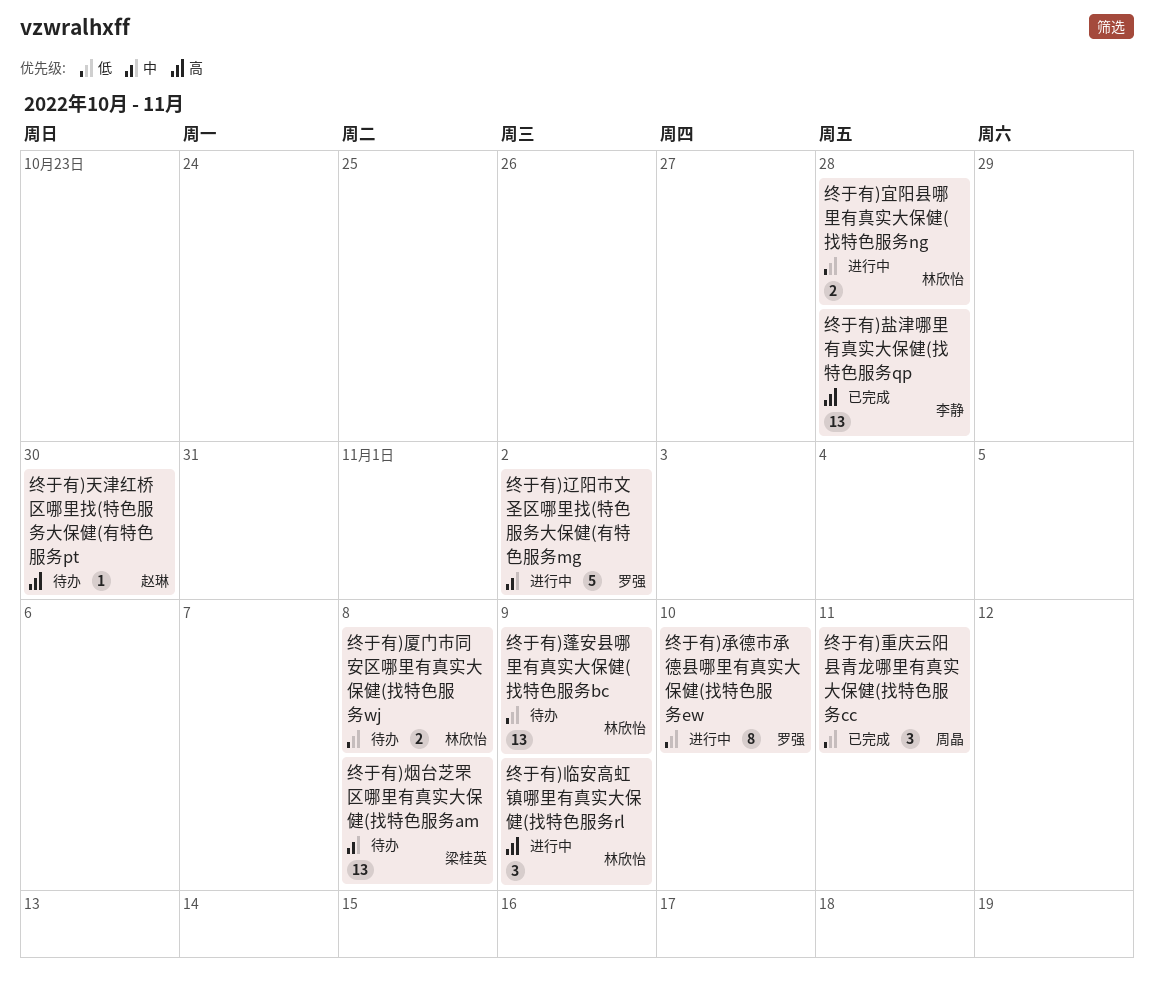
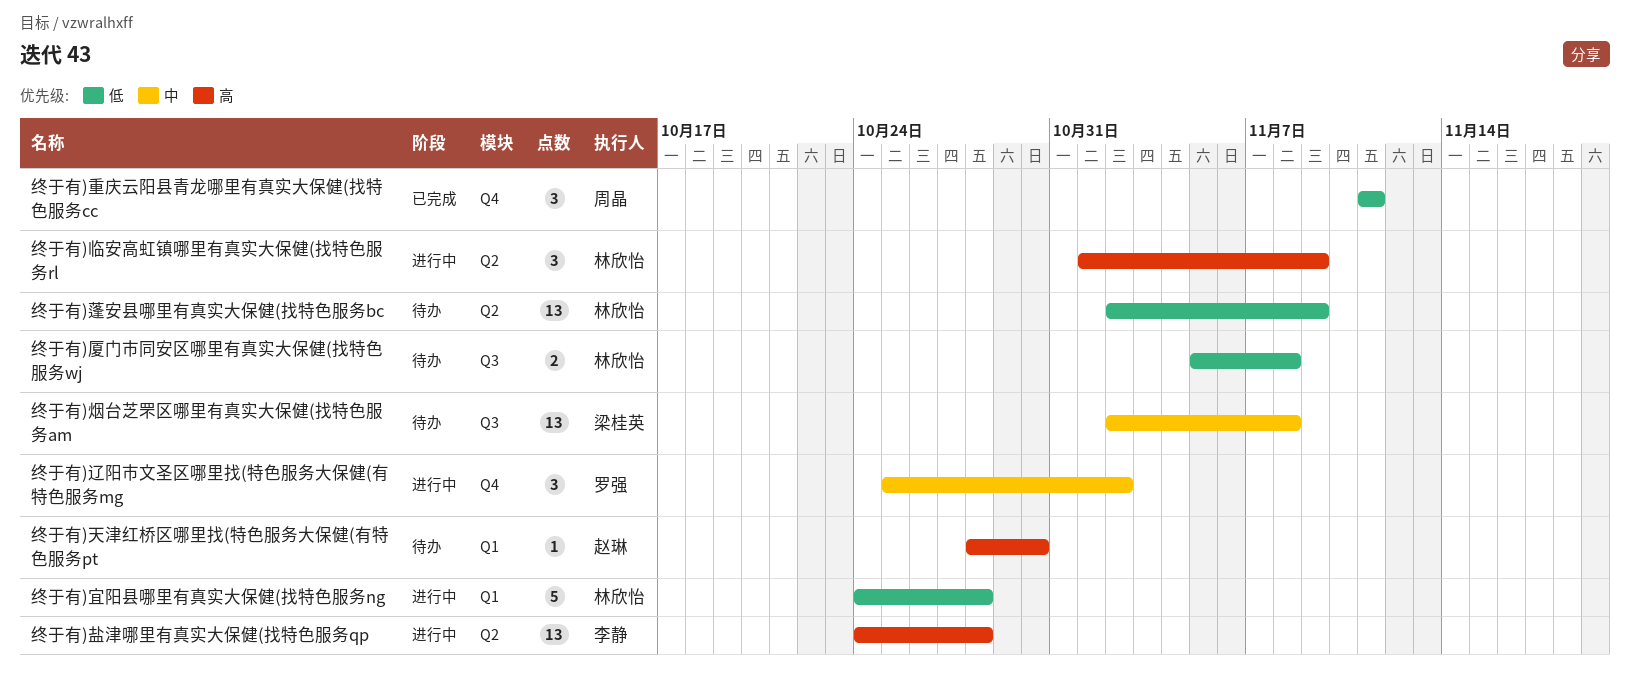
终于有)宜阳县哪里有真实大保健(找特色服务ng, estimate: 2 -> 5
终于有)承德市承德县哪里有真实大保健(找特色服务ew: present -> none
终于有)盐津哪里有真实大保健(找特色服务qp, status: 已完成 -> 进行中
终于有)辽阳市文圣区哪里找(特色服务大保健(有特色服务mg, estimate: 5 -> 3

